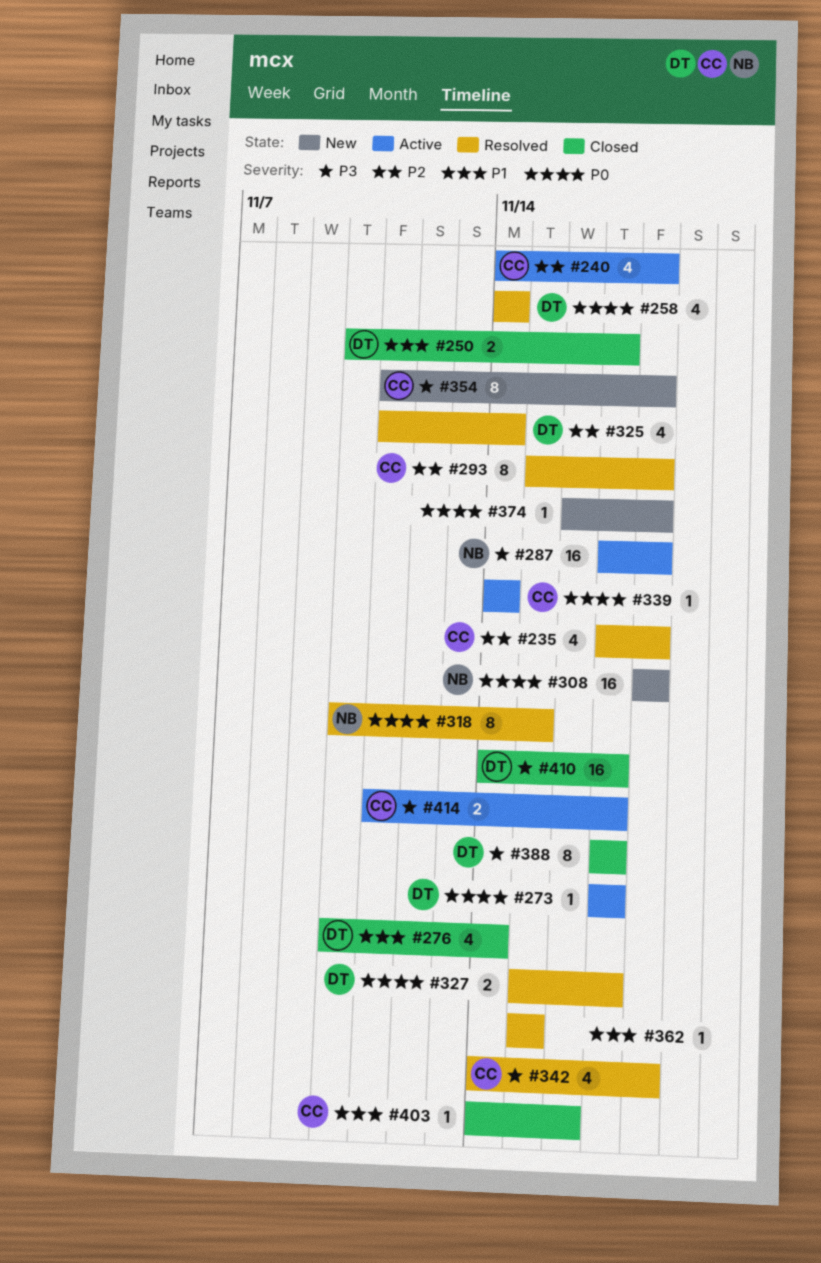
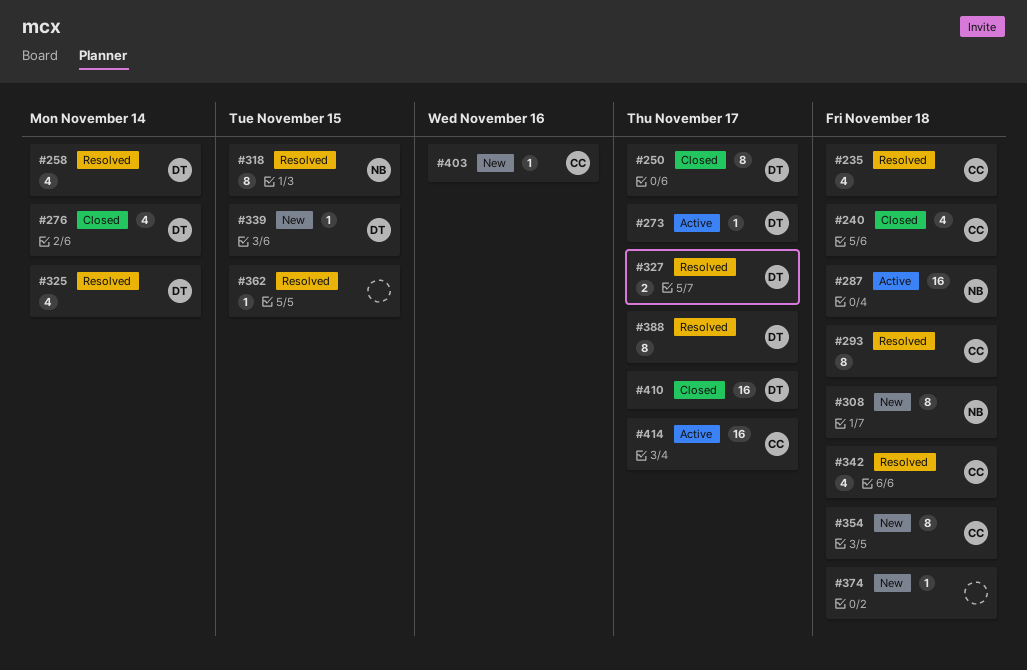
#240, status: Active -> Closed
#250, estimate: 2 -> 8
#308, estimate: 16 -> 8
#339, status: Active -> New
#339, owner: CC -> DT
#339, due: Nov 14 -> Nov 15
#388, status: Closed -> Resolved
#403, status: Closed -> New
#414, estimate: 2 -> 16

